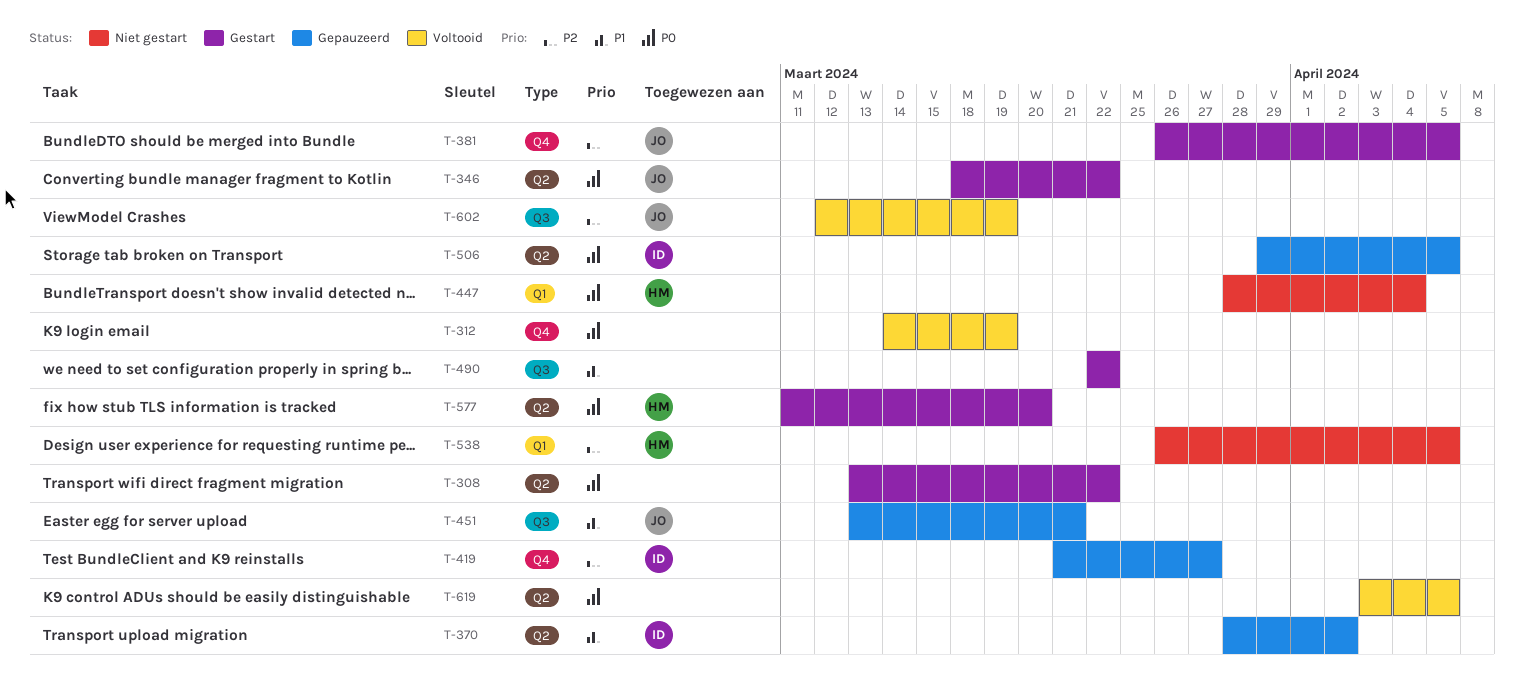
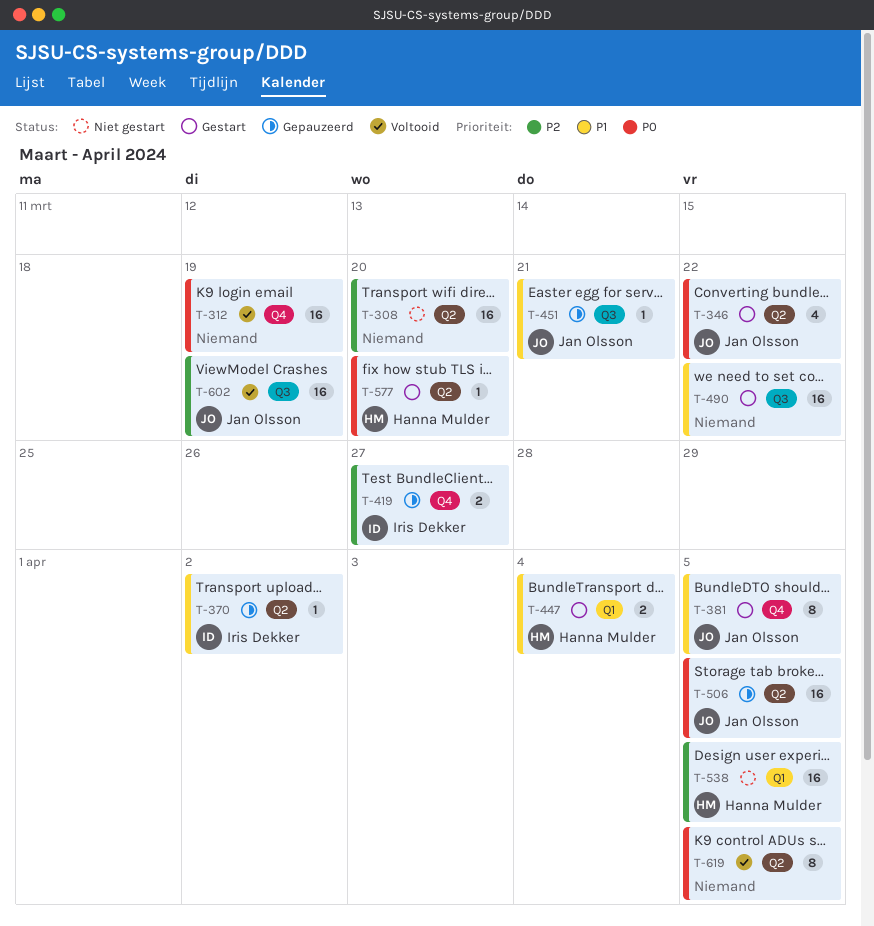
T-308, status: Gestart -> Niet gestart
T-308, priority: P0 -> P2
T-308, due: Mar 22 -> Mar 20
T-381, priority: P2 -> P1
T-447, status: Niet gestart -> Gestart
T-447, priority: P0 -> P1
T-506, owner: Iris Dekker -> Jan Olsson

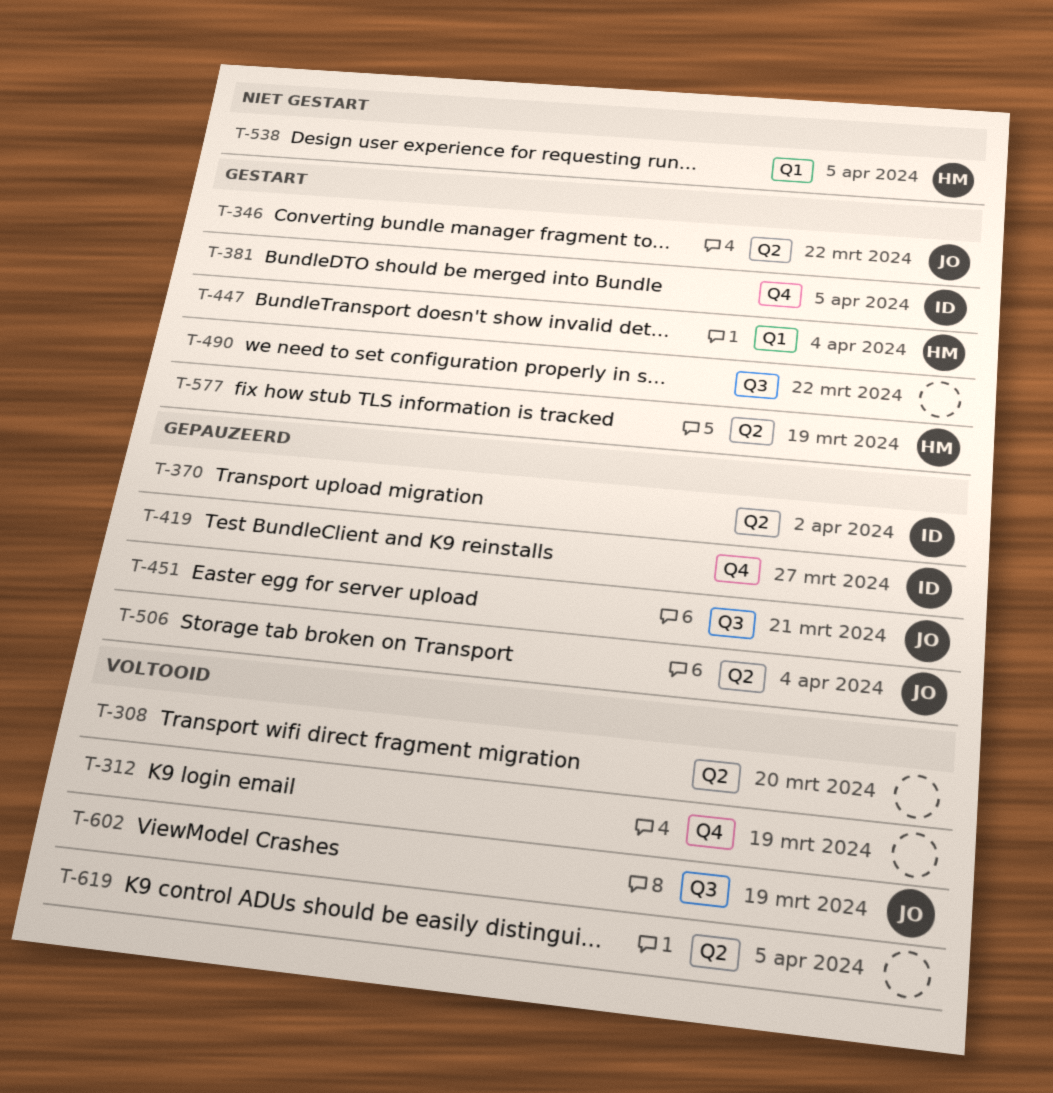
T-308, status: Niet gestart -> Voltooid
T-381, owner: Jan Olsson -> Iris Dekker
T-506, due: Apr 5 -> Apr 4
T-577, due: Mar 20 -> Mar 19

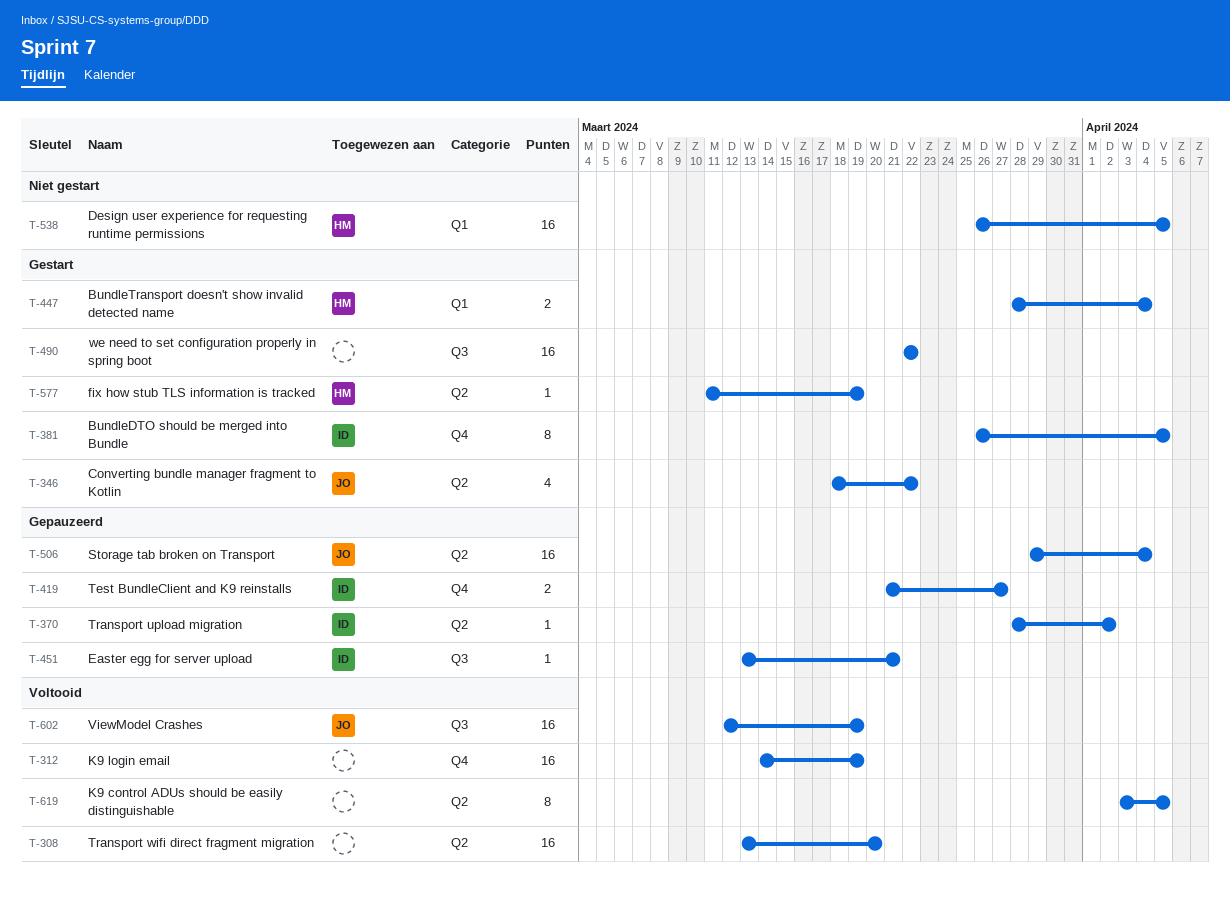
T-451, owner: JO -> ID

